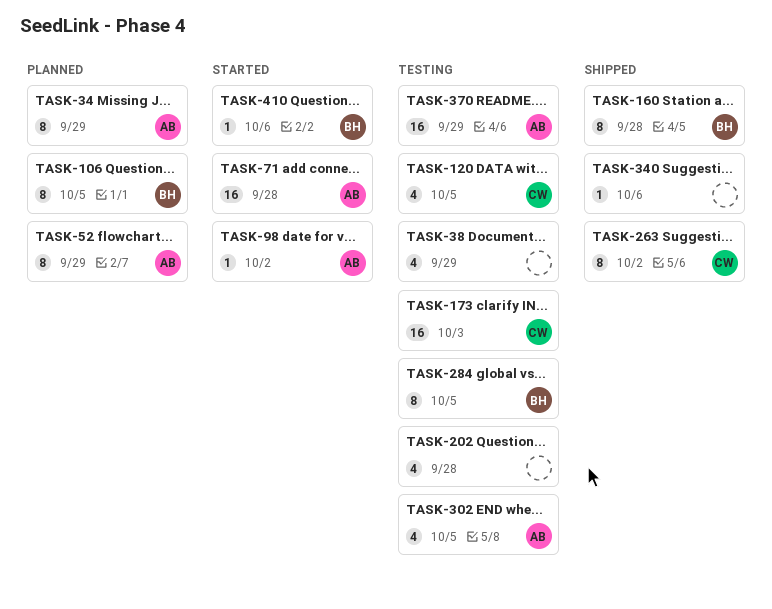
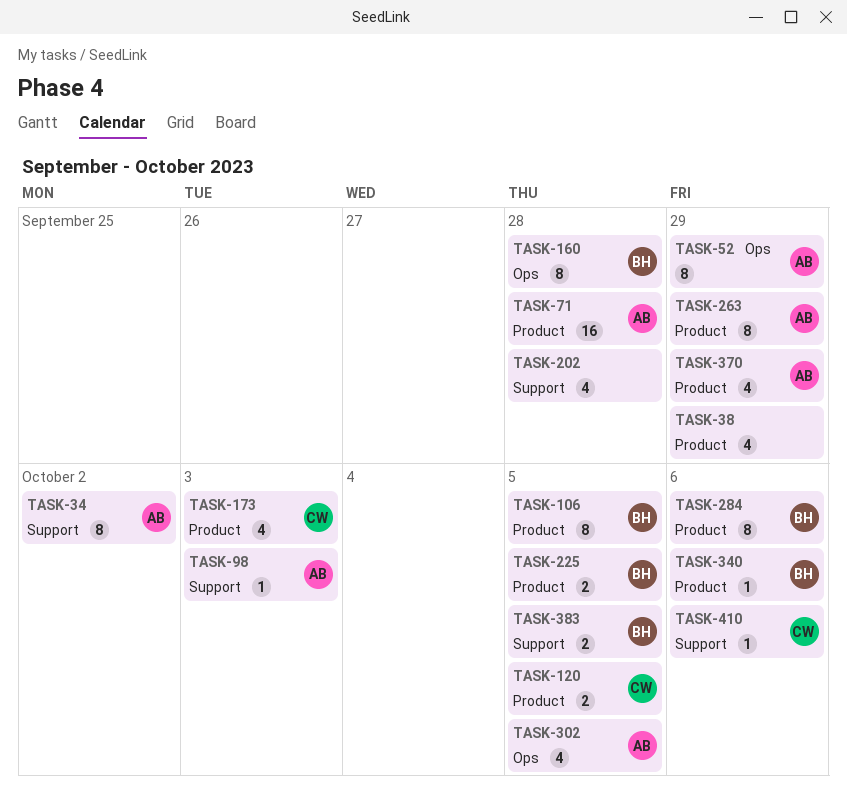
TASK-34, due: Sep 29 -> Oct 2
TASK-98, due: Oct 2 -> Oct 3
TASK-120, estimate: 4 -> 2
TASK-173, estimate: 16 -> 4
TASK-225: none -> present
TASK-263, owner: CW -> AB
TASK-263, due: Oct 2 -> Sep 29
TASK-284, due: Oct 5 -> Oct 6
TASK-340, owner: none -> BH
TASK-370, estimate: 16 -> 4
TASK-383: none -> present
TASK-410, owner: BH -> CW

